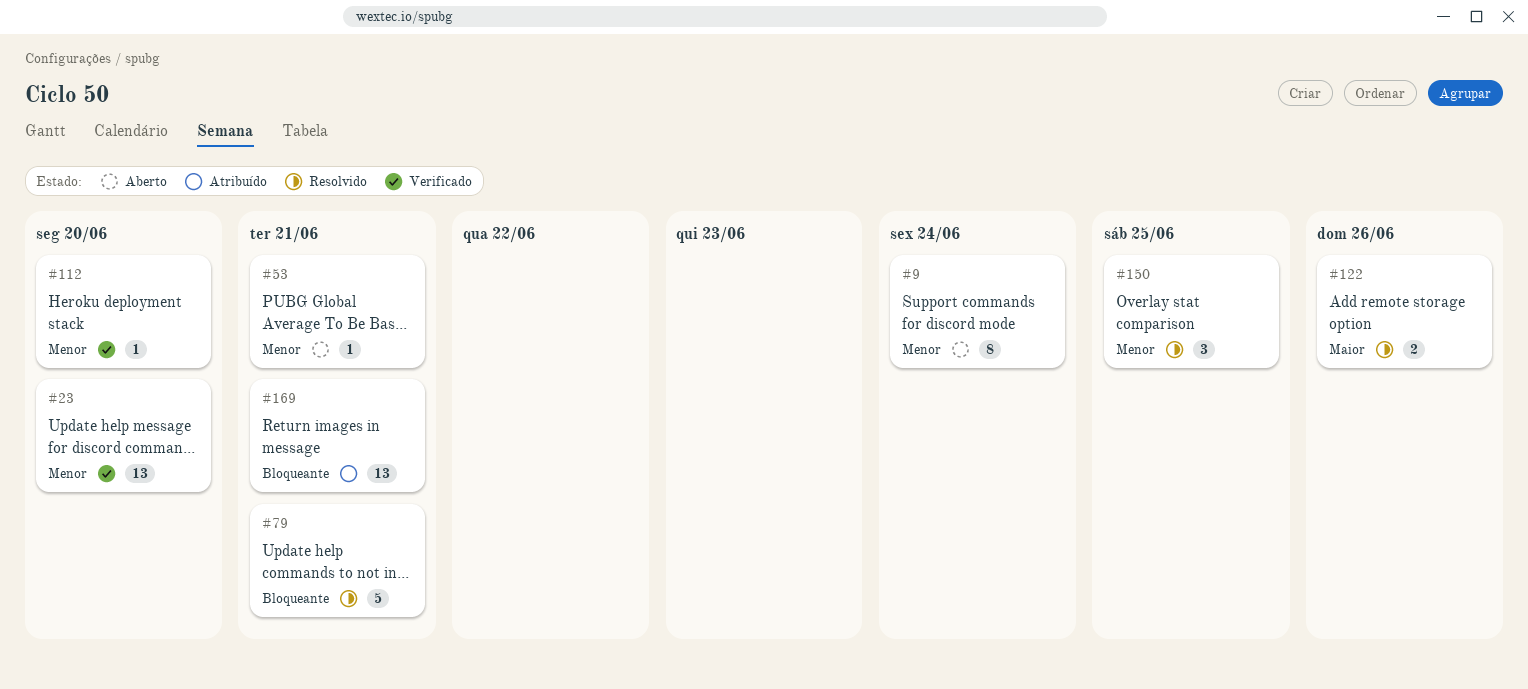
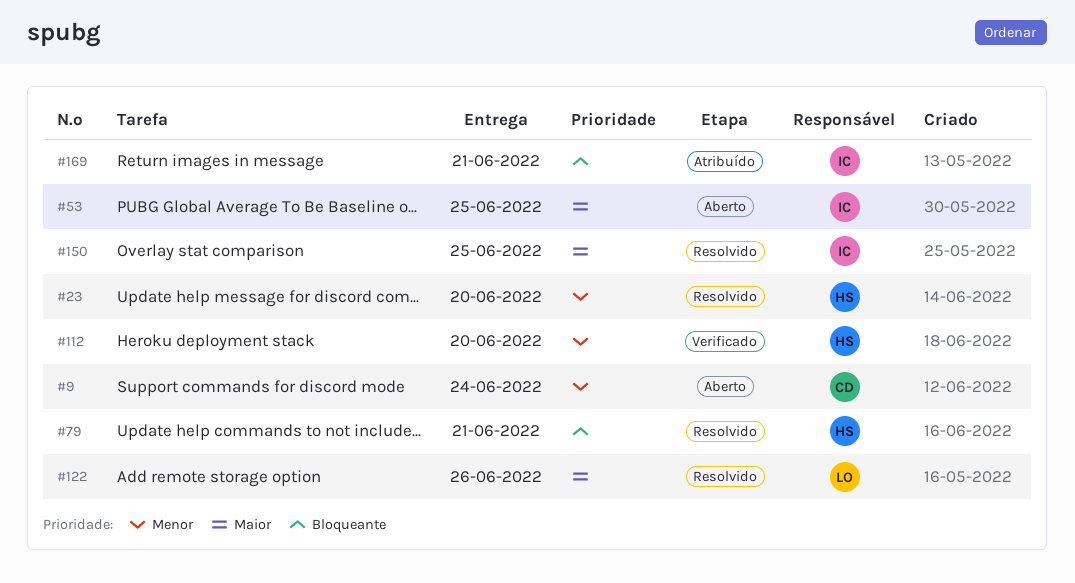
#23, status: Verificado -> Resolvido
#53, priority: Menor -> Maior
#53, due: Jun 21 -> Jun 25
#150, priority: Menor -> Maior

